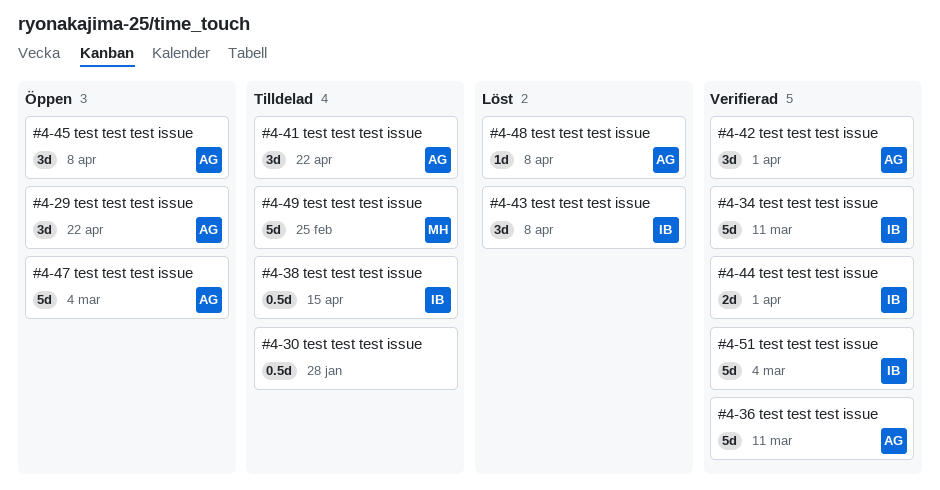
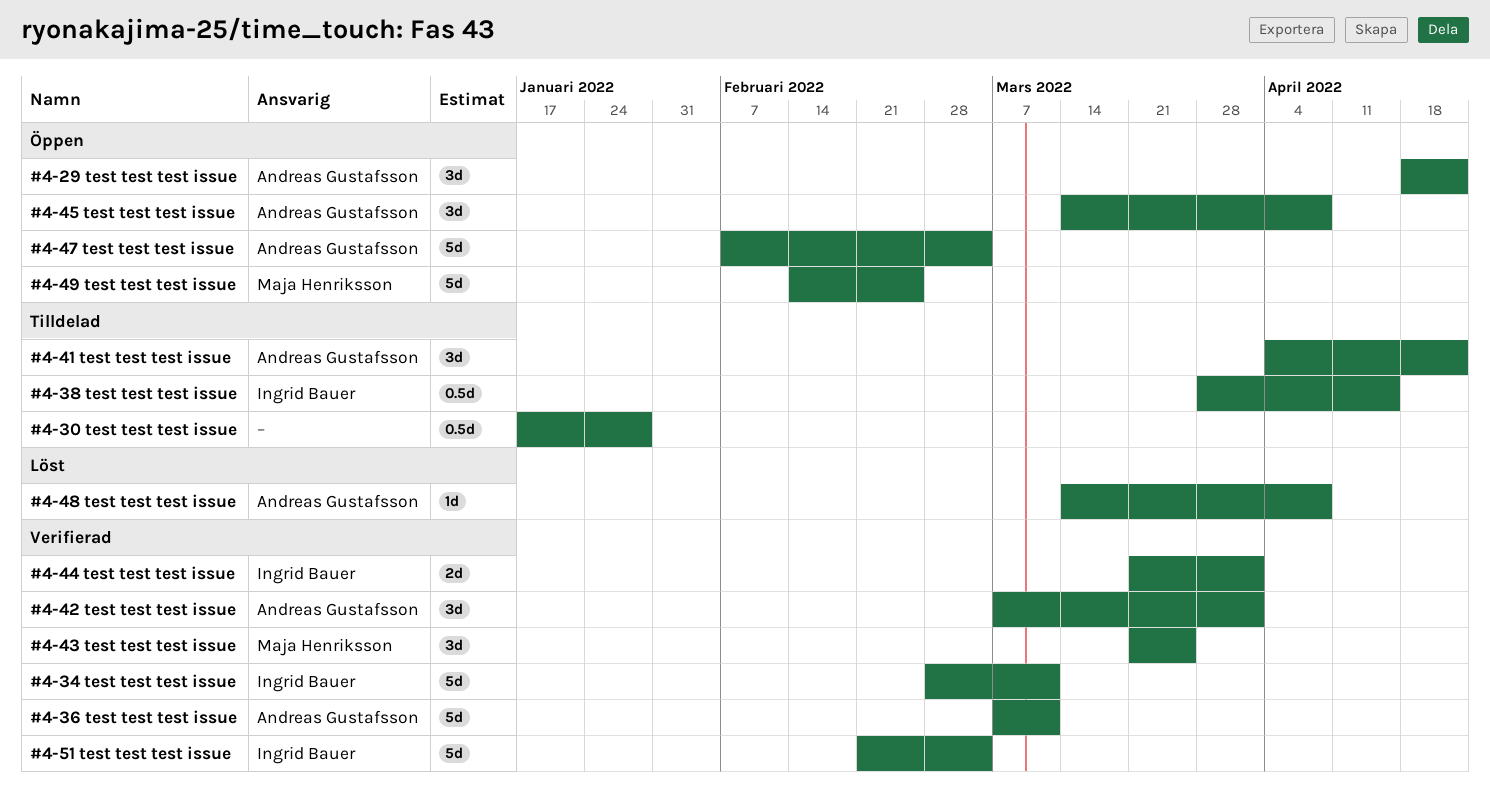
#4-43 test test test issue, status: Löst -> Verifierad
#4-43 test test test issue, owner: Ingrid Bauer -> Maja Henriksson
#4-43 test test test issue, due: Apr 8 -> Mar 25
#4-49 test test test issue, status: Tilldelad -> Öppen

